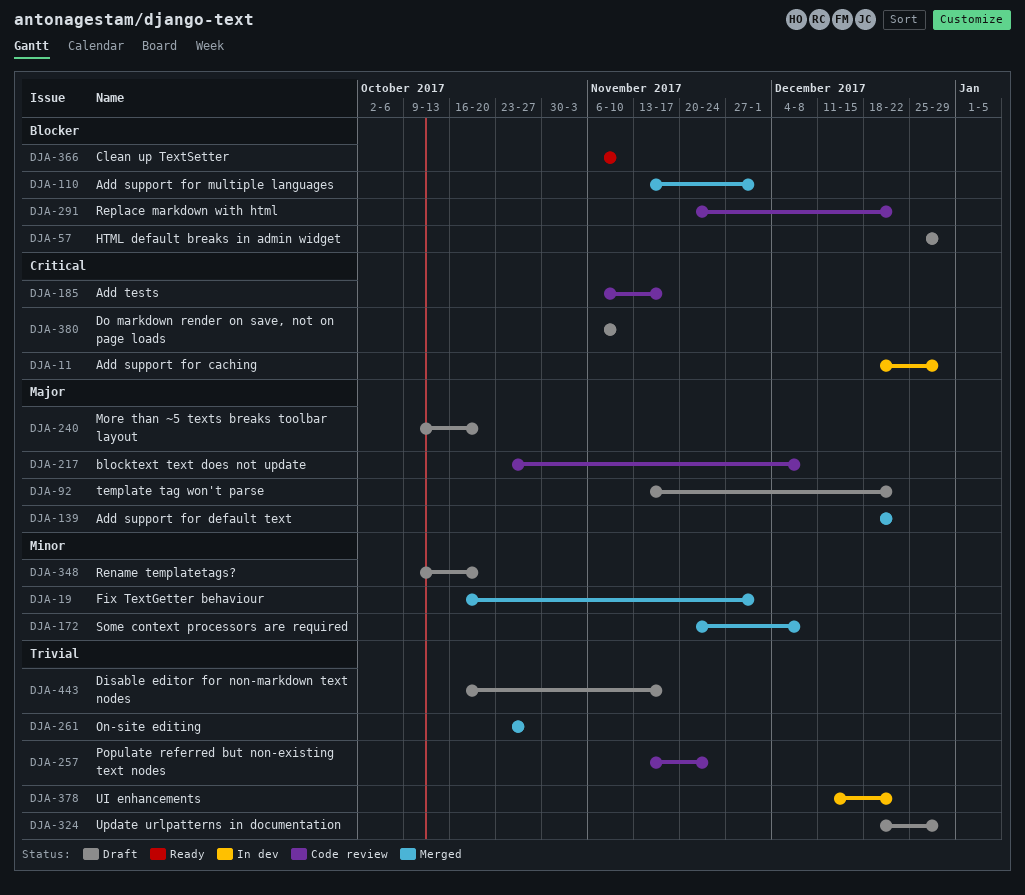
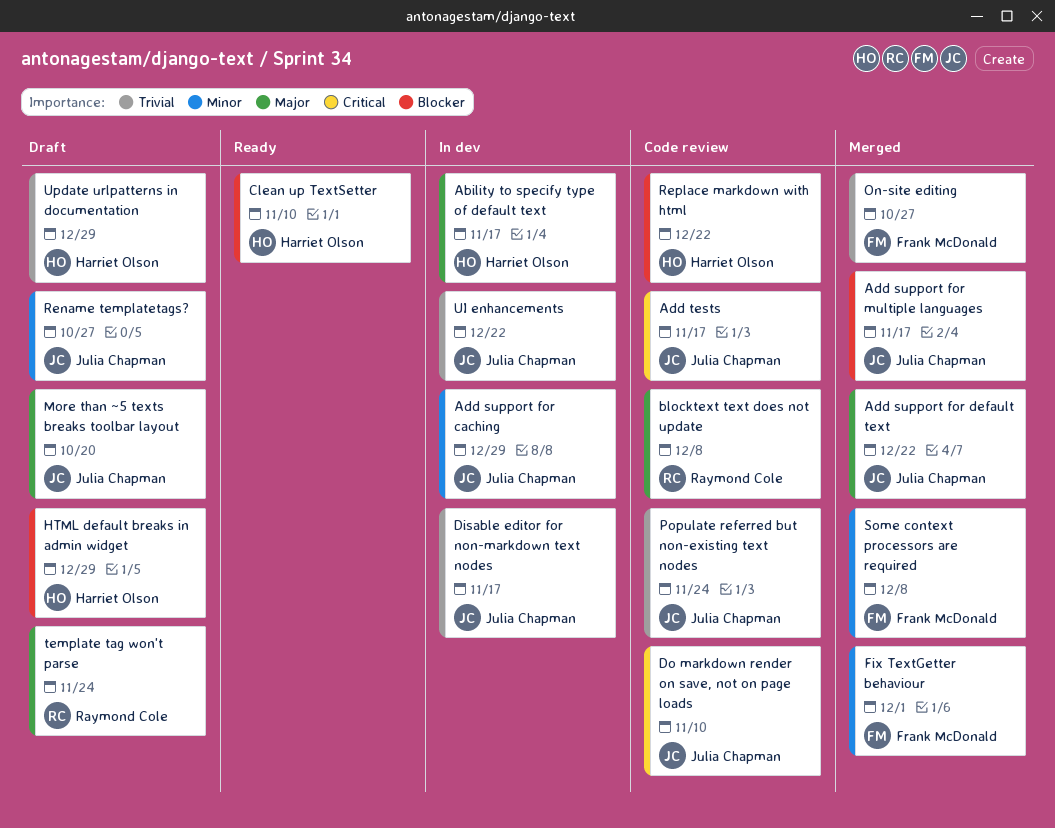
Ability to specify type of default text: none -> present
Add support for caching, priority: Critical -> Minor
Add support for multiple languages, due: Dec 1 -> Nov 17
Disable editor for non-markdown text nodes, status: Draft -> In dev
Do markdown render on save, not on page loads, status: Draft -> Code review
Rename templatetags?, due: Oct 20 -> Oct 27
template tag won't parse, due: Dec 22 -> Nov 24

